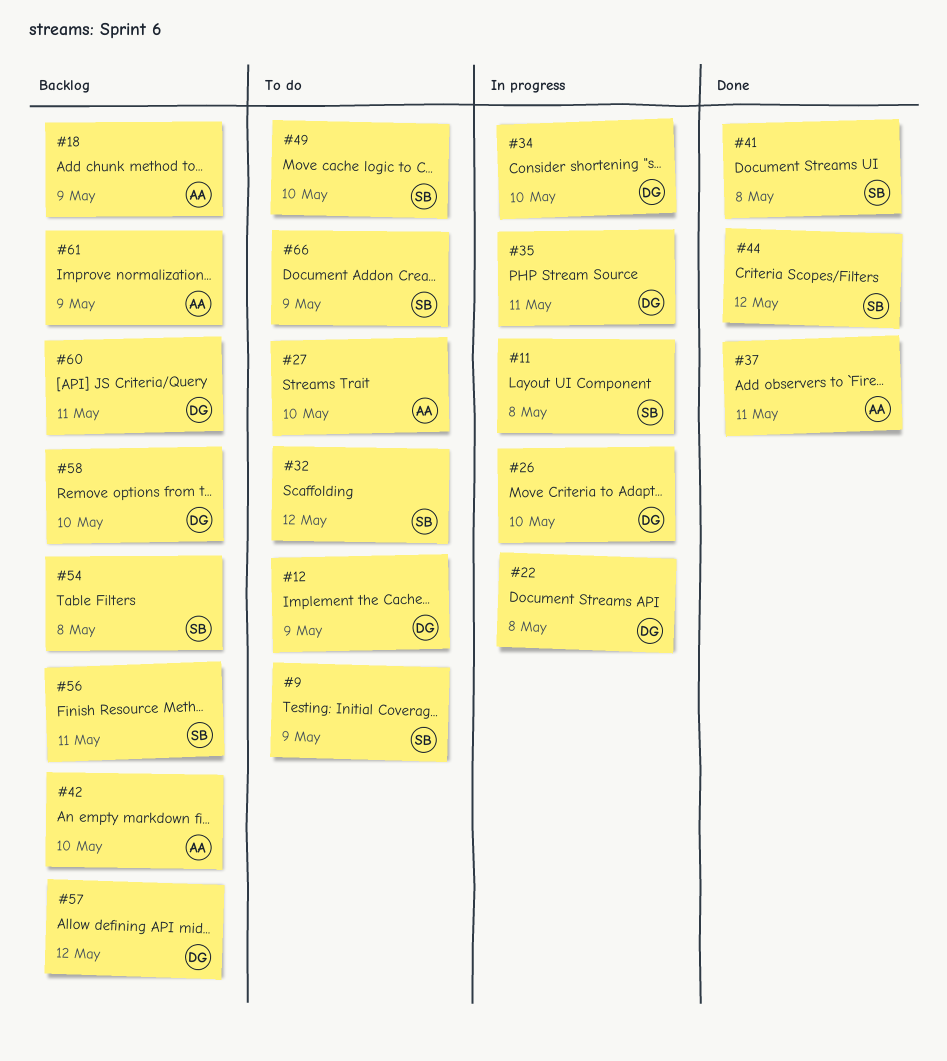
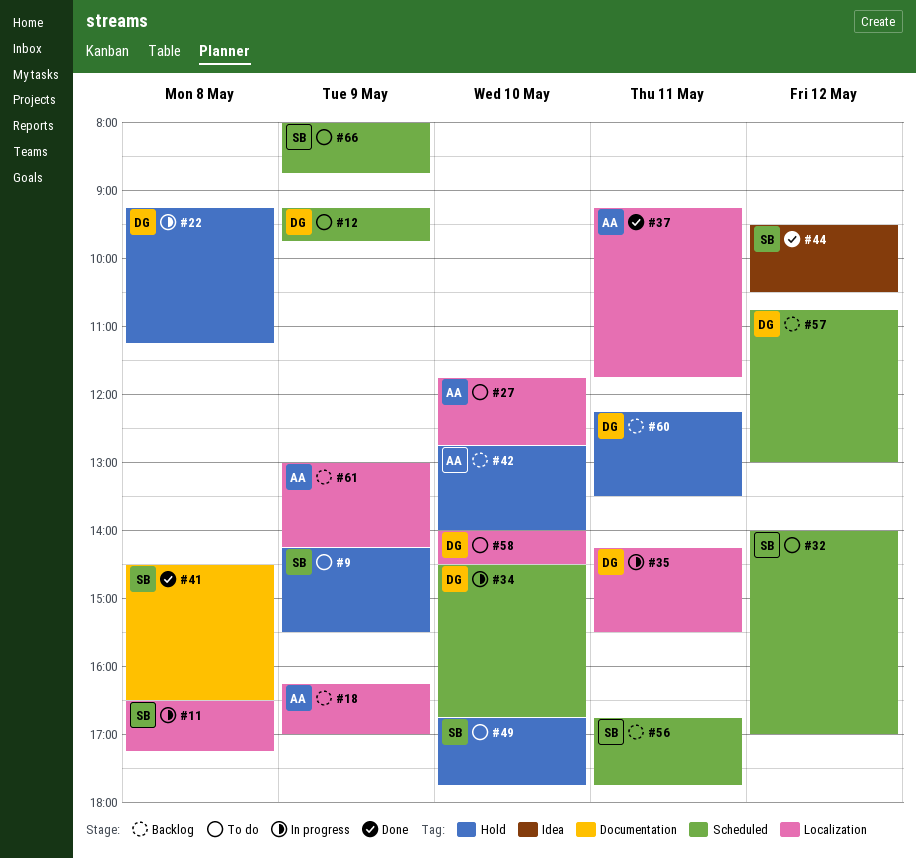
#26: present -> none
#54: present -> none
#58, status: Backlog -> To do

